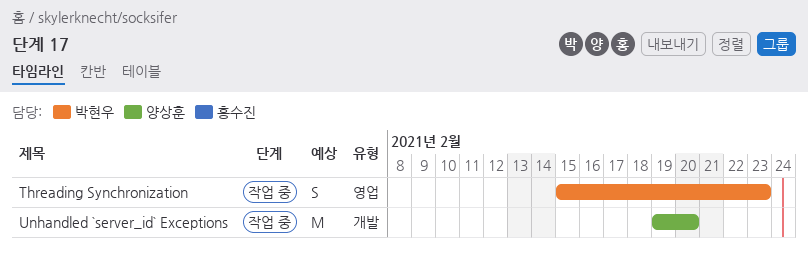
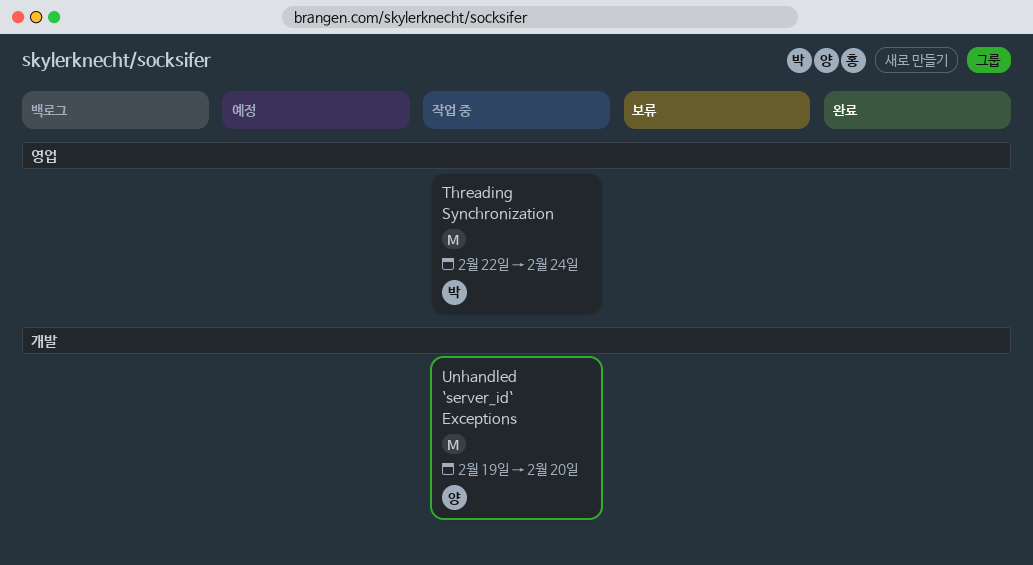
Threading Synchronization, estimate: S -> M
Threading Synchronization, start: Feb 15 -> Feb 22
Threading Synchronization, due: Feb 23 -> Feb 24

